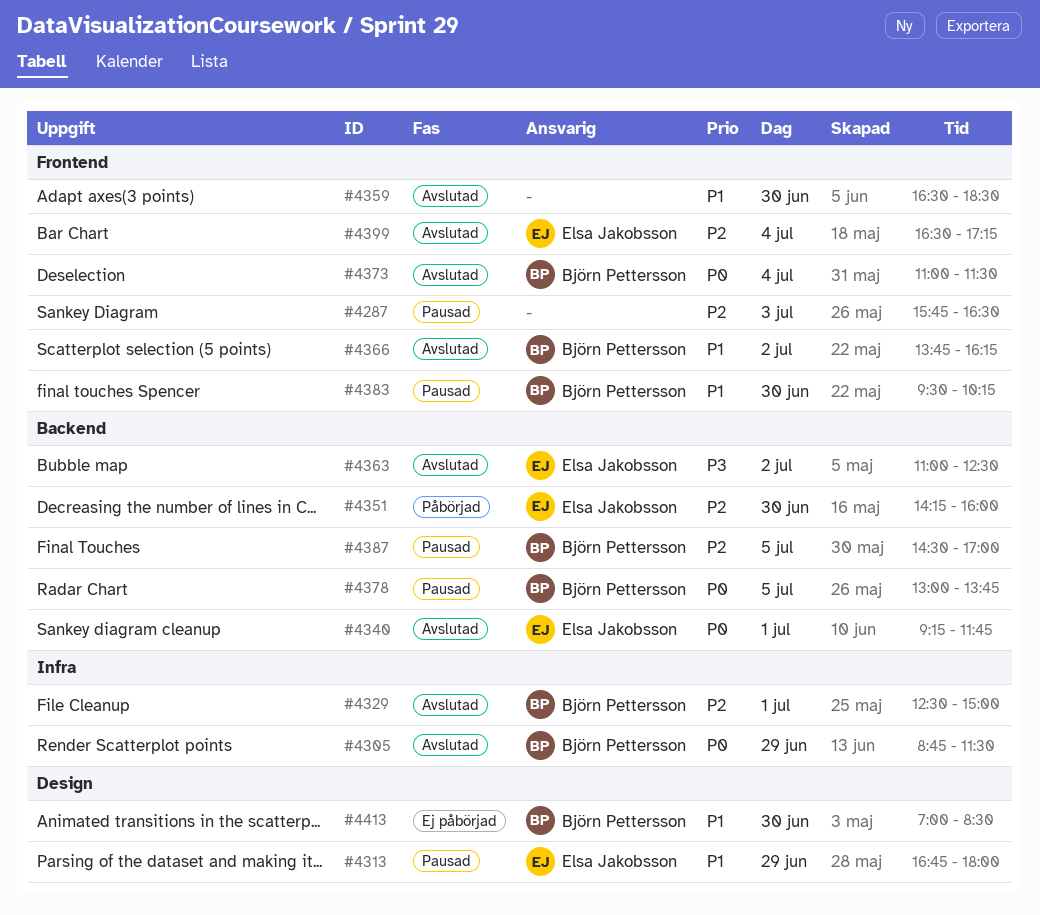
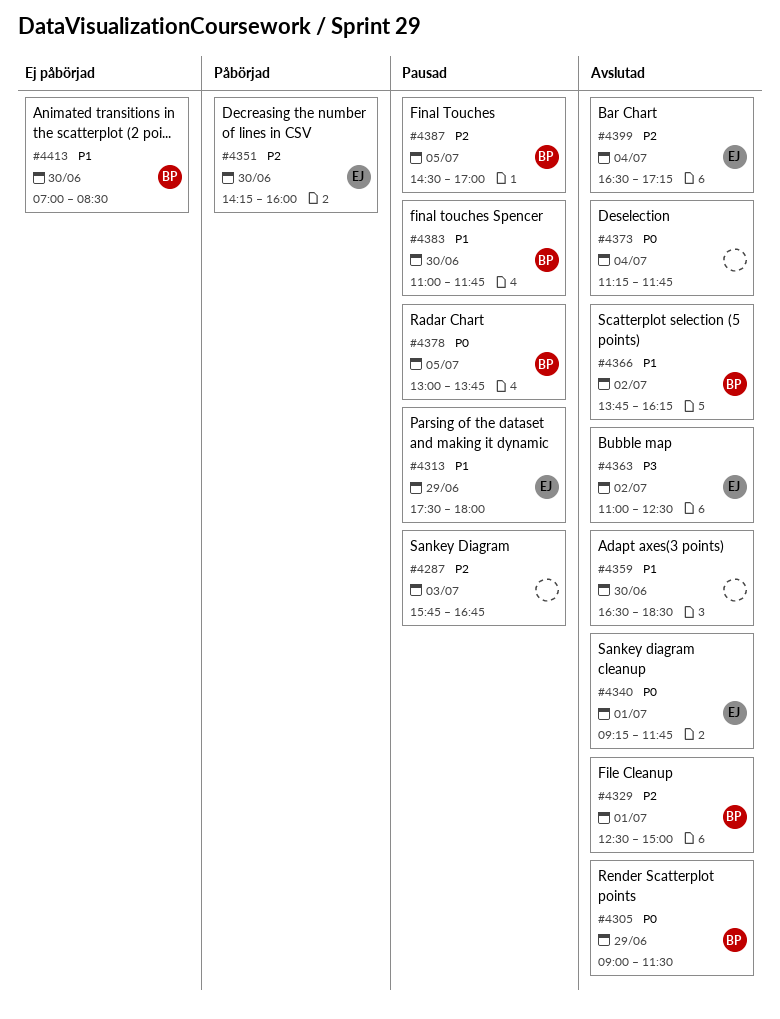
#4287, ends: 16:30 -> 16:45
#4305, begins: 08:45 -> 09:00
#4313, begins: 16:45 -> 17:30
#4373, owner: Björn Pettersson -> none
#4373, begins: 11:00 -> 11:15
#4373, ends: 11:30 -> 11:45
#4383, begins: 09:30 -> 11:00
#4383, ends: 10:15 -> 11:45

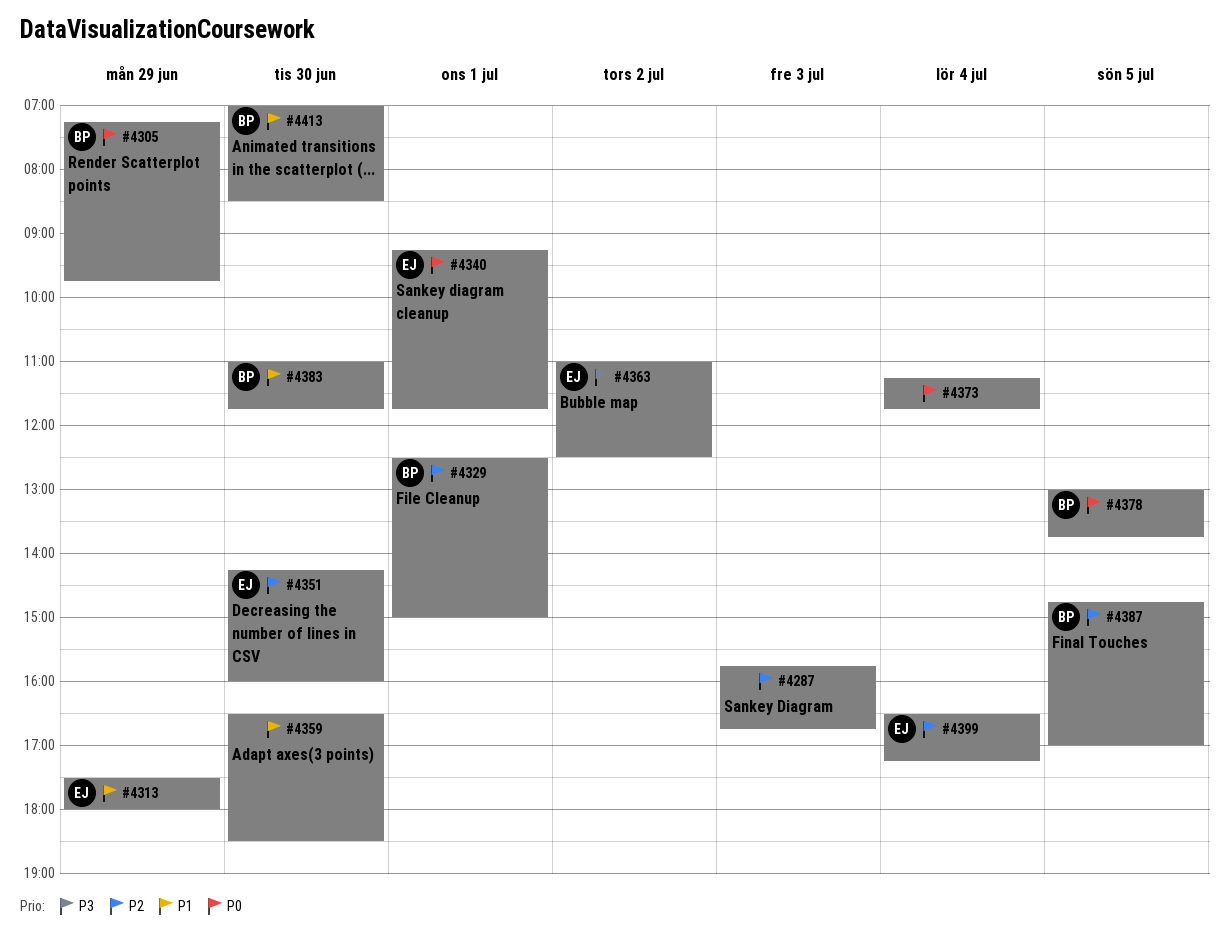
#4305, begins: 09:00 -> 07:15
#4305, ends: 11:30 -> 09:45
#4366: present -> none
#4387, begins: 14:30 -> 14:45

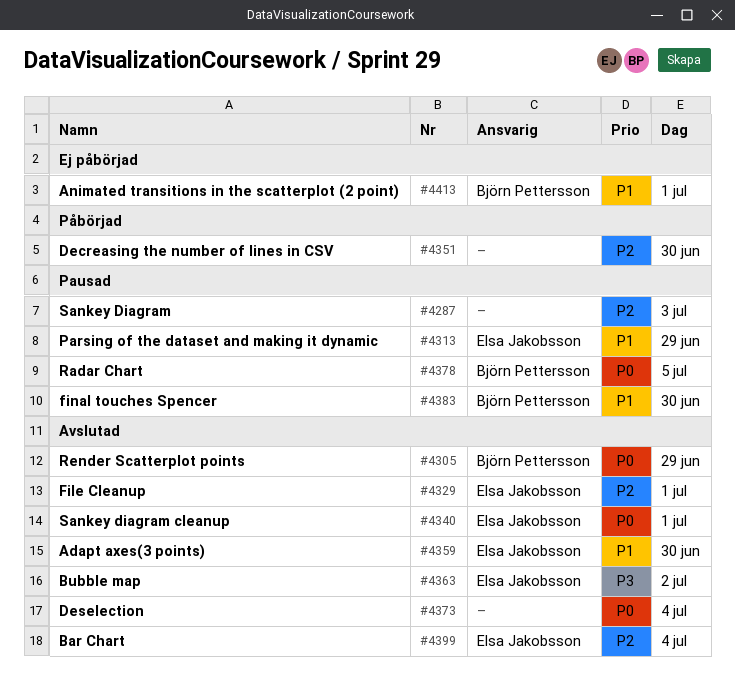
#4329, owner: Björn Pettersson -> Elsa Jakobsson
#4351, owner: Elsa Jakobsson -> none
#4359, owner: none -> Elsa Jakobsson
#4387: present -> none
#4413, day: Jun 30 -> Jul 1

